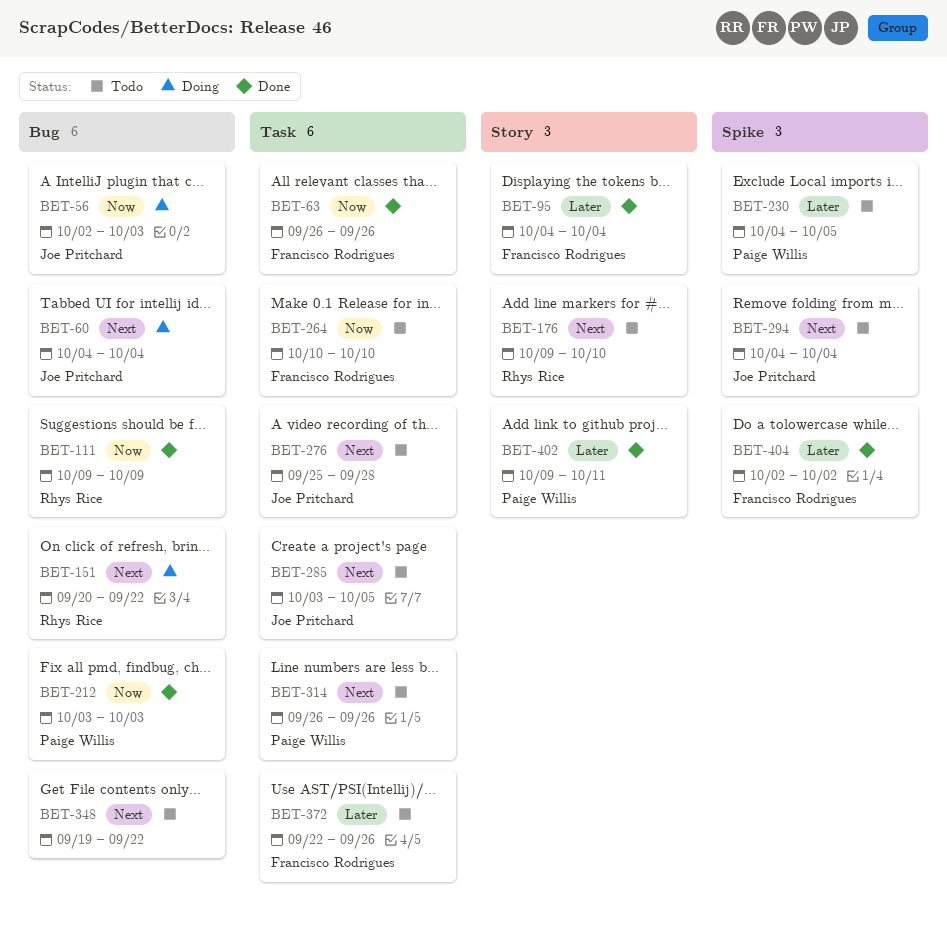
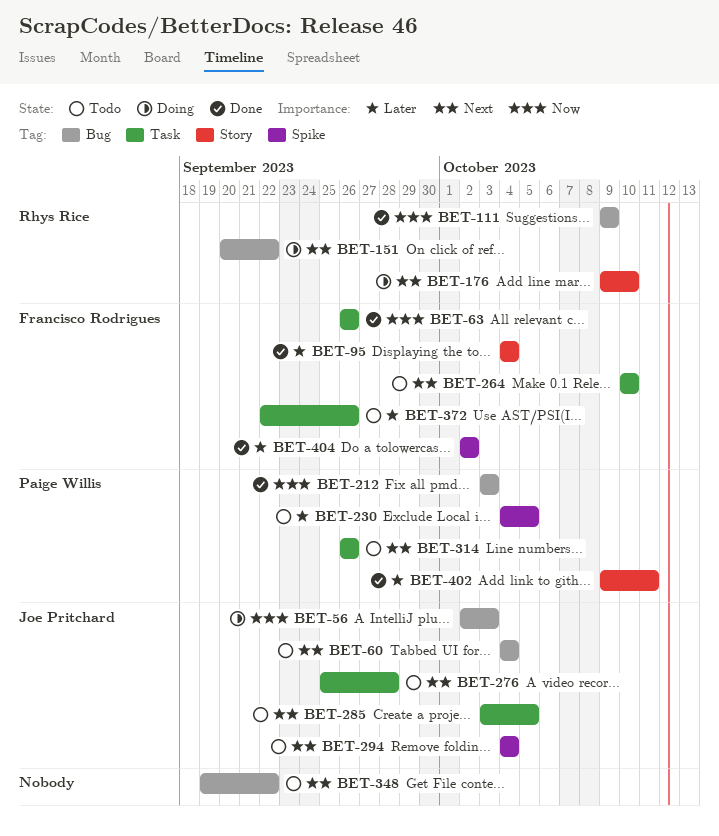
BET-60, status: Doing -> Todo
BET-176, status: Todo -> Doing
BET-264, priority: Now -> Next

